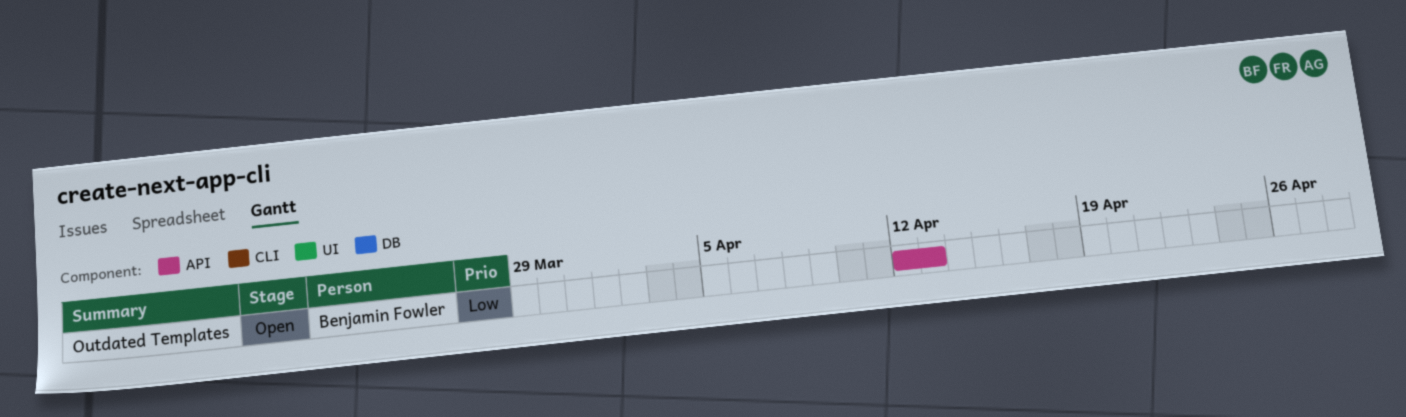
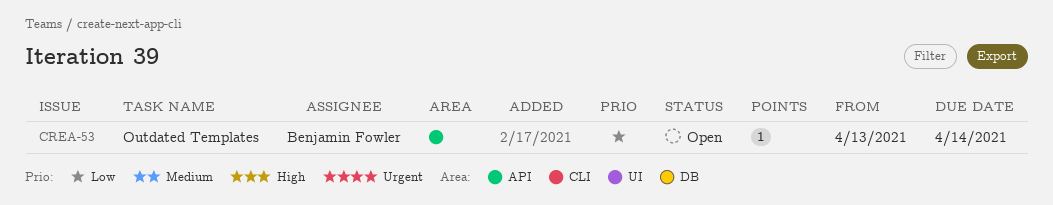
Outdated Templates, start: Apr 12 -> Apr 13
Outdated Templates, due: Apr 13 -> Apr 14

